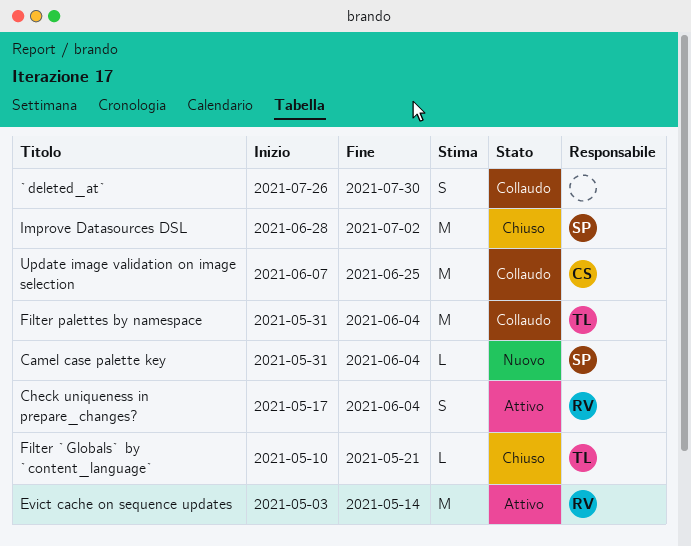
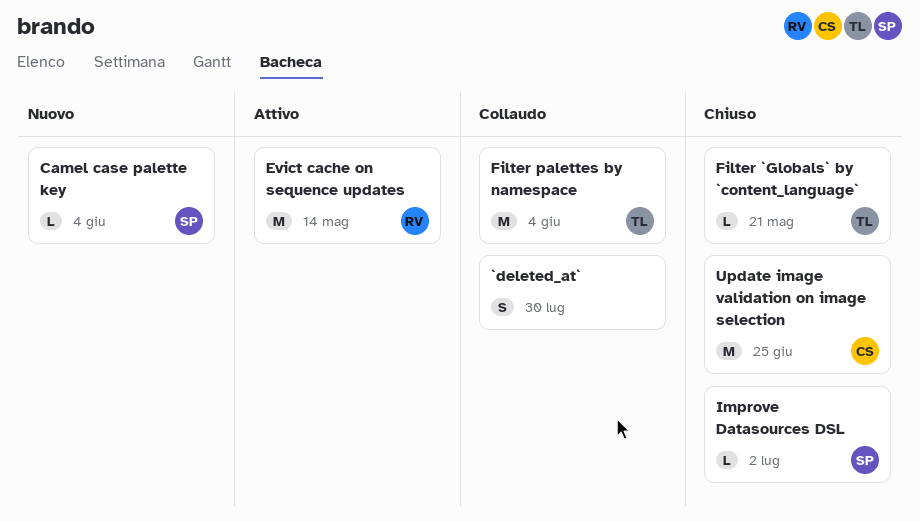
Check uniqueness in prepare_changes?: present -> none
Improve Datasources DSL, estimate: M -> L
Update image validation on image selection, status: Collaudo -> Chiuso

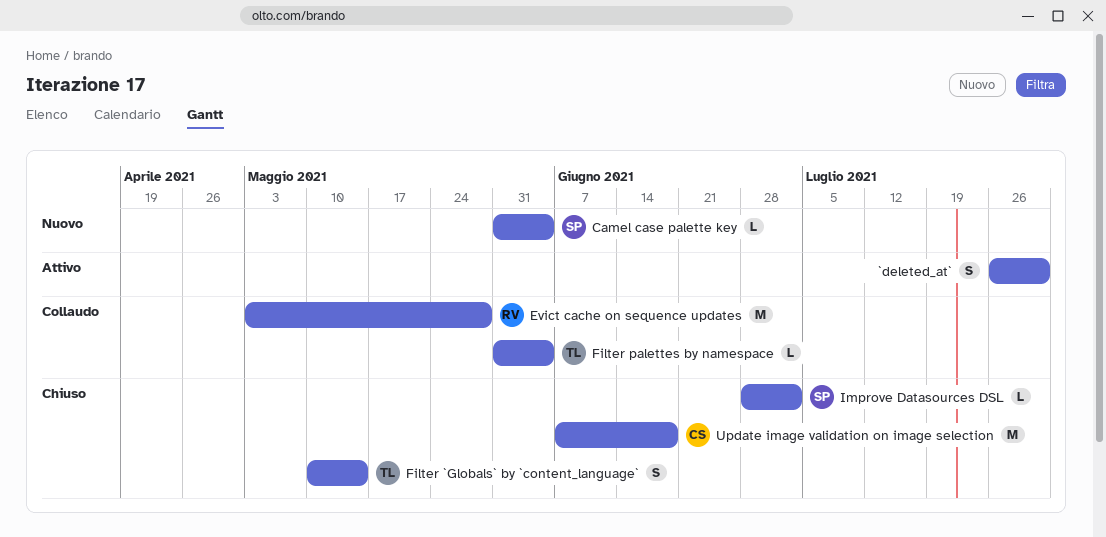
`deleted_at`, status: Collaudo -> Attivo
Evict cache on sequence updates, status: Attivo -> Collaudo
Evict cache on sequence updates, due: May 14 -> May 28
Filter `Globals` by `content_language`, estimate: L -> S
Filter `Globals` by `content_language`, due: May 21 -> May 14
Filter palettes by namespace, estimate: M -> L
Update image validation on image selection, due: Jun 25 -> Jun 18

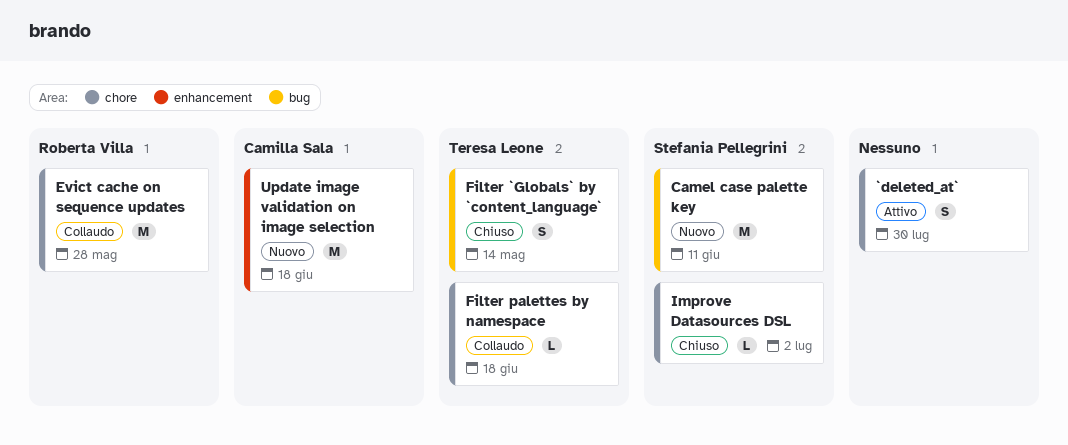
Camel case palette key, estimate: L -> M
Camel case palette key, due: Jun 4 -> Jun 11
Filter palettes by namespace, due: Jun 4 -> Jun 18
Update image validation on image selection, status: Chiuso -> Nuovo

